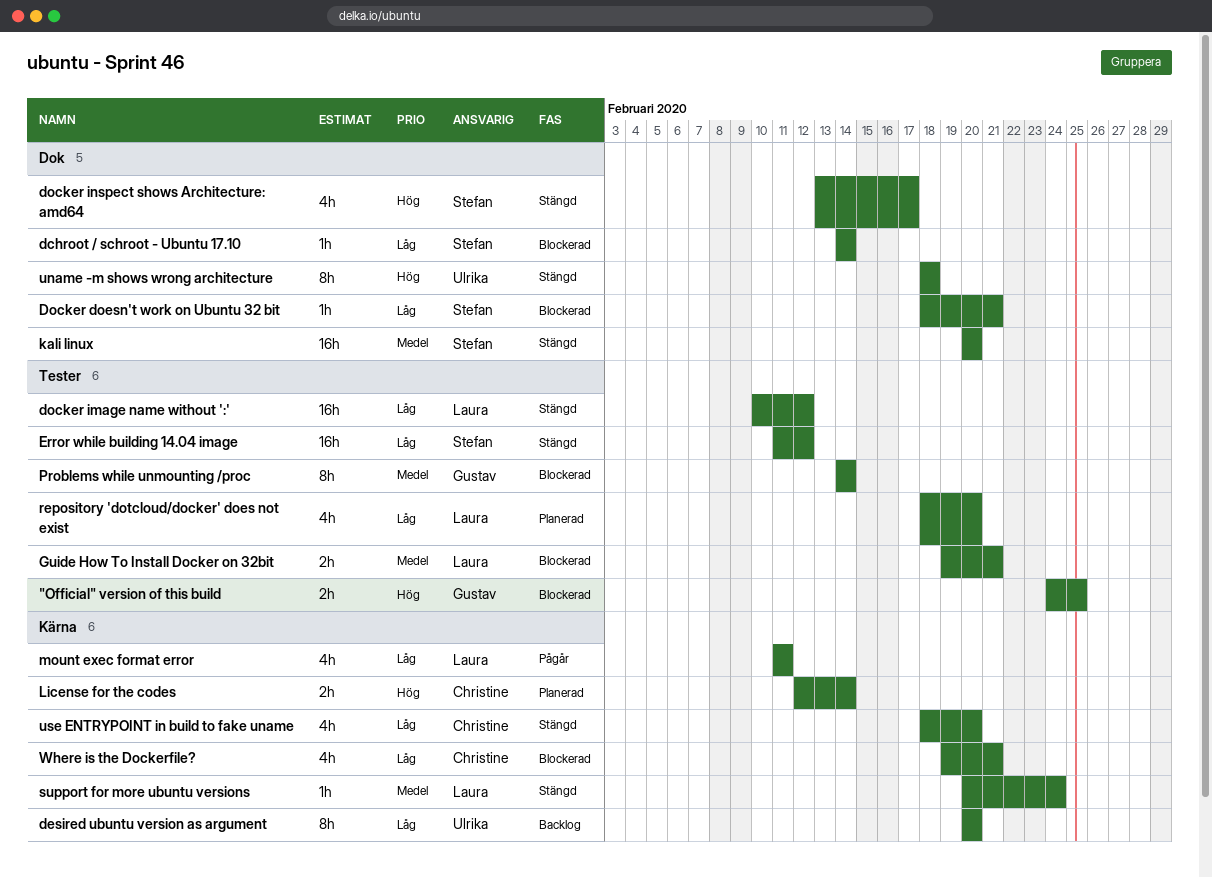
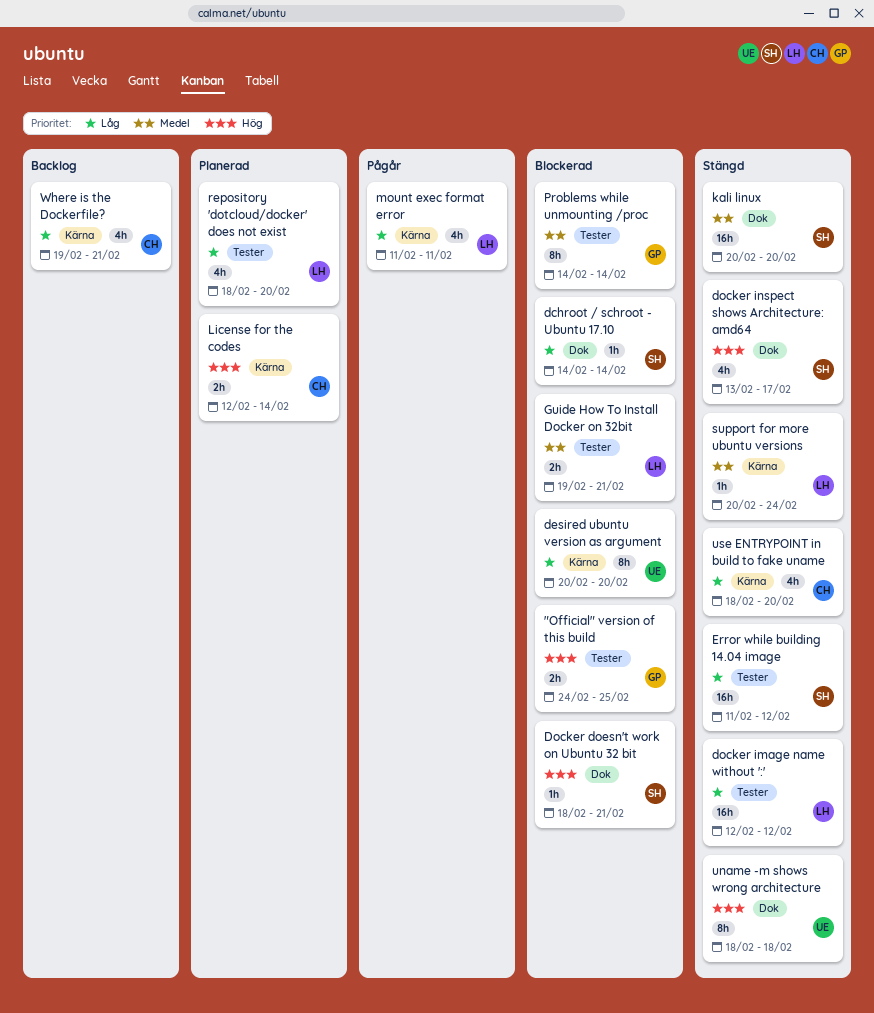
desired ubuntu version as argument, status: Backlog -> Blockerad
Docker doesn't work on Ubuntu 32 bit, priority: Låg -> Hög
docker image name without ':', start: Feb 10 -> Feb 12
Where is the Dockerfile?, status: Blockerad -> Backlog

